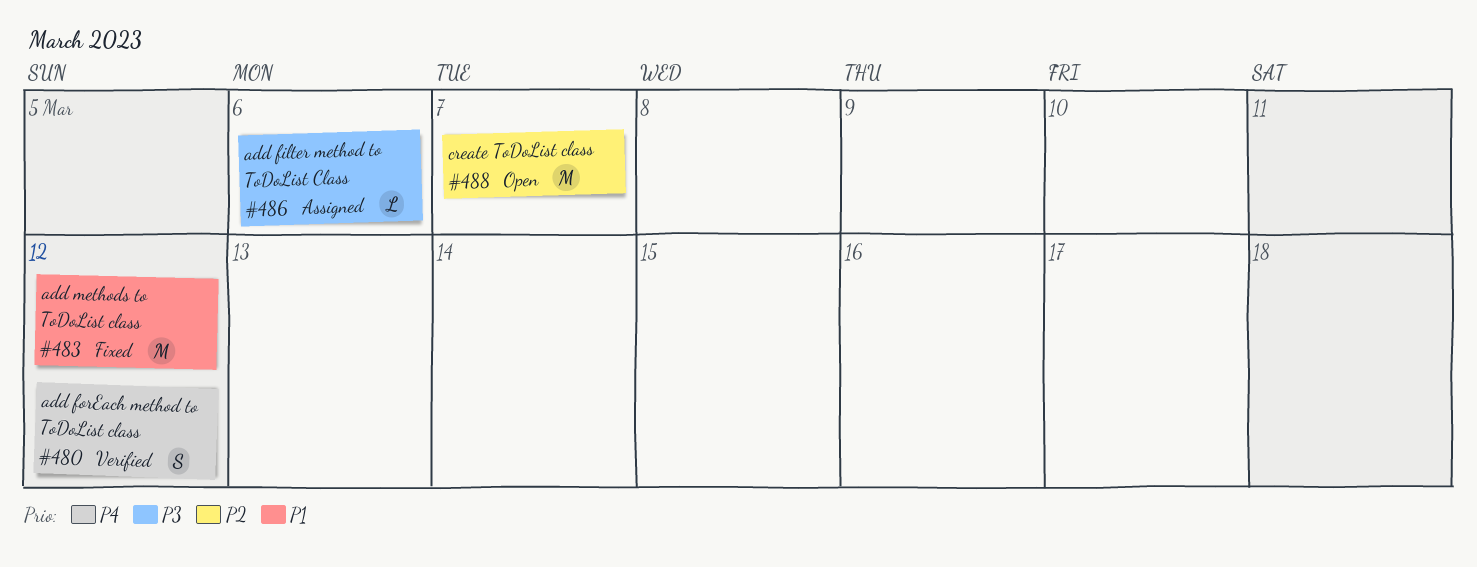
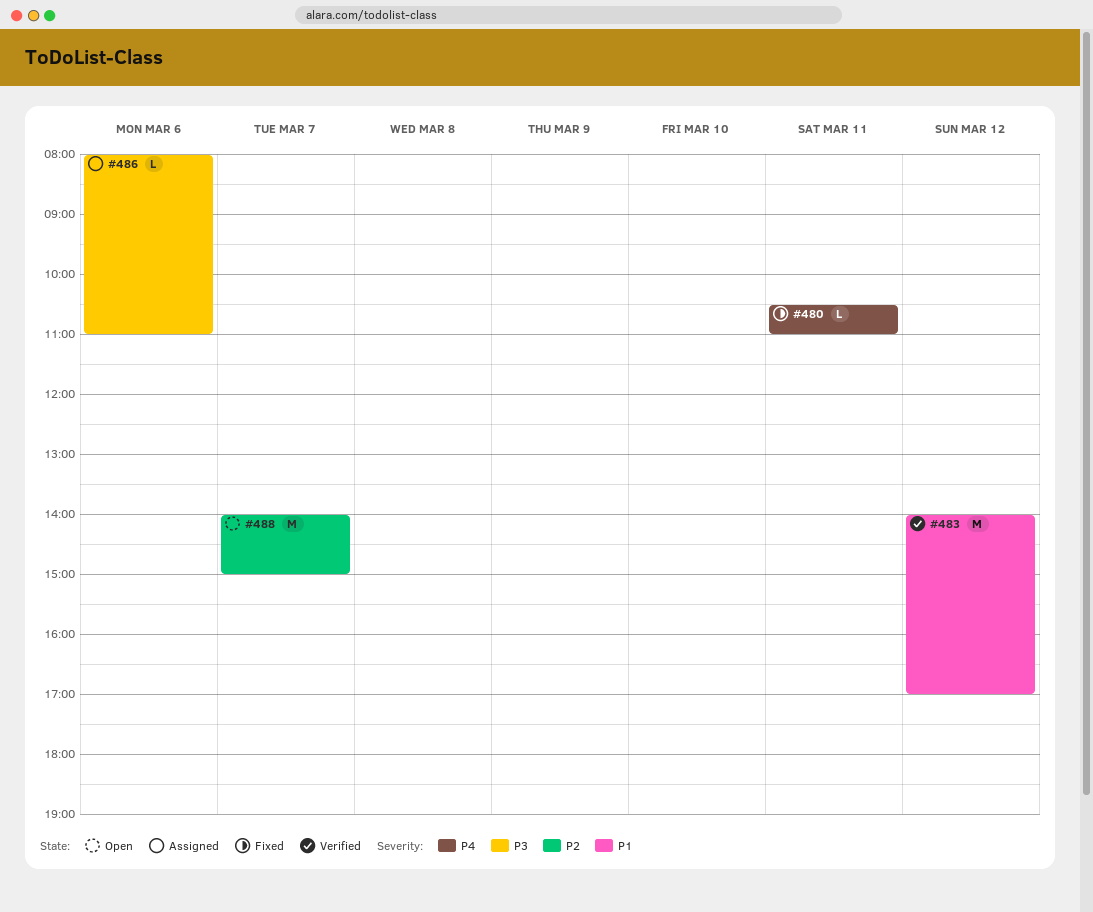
#480, status: Verified -> Fixed
#480, estimate: S -> L
#480, day: Mar 12 -> Mar 11
#483, status: Fixed -> Verified

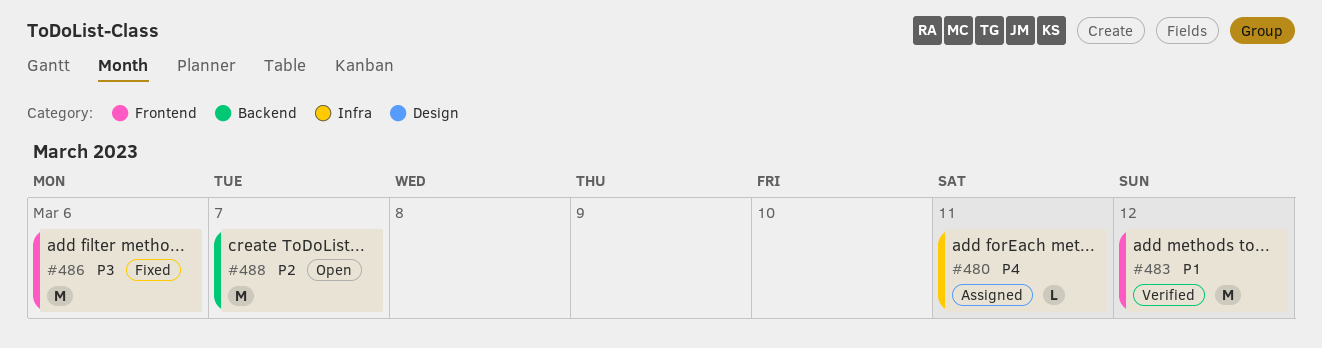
#480, status: Fixed -> Assigned
#486, status: Assigned -> Fixed
#486, estimate: L -> M

